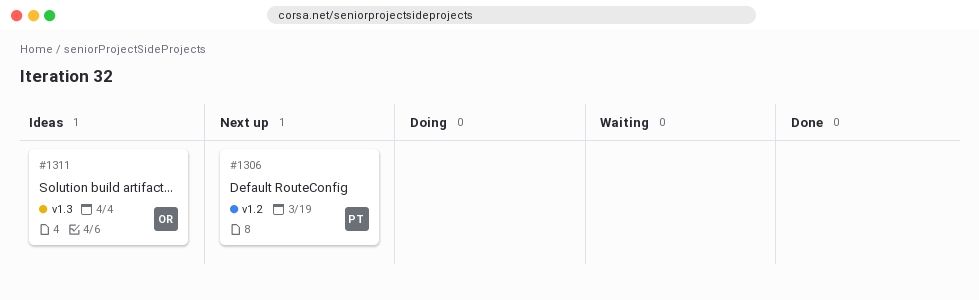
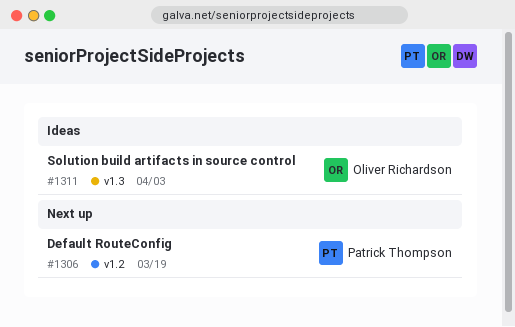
#1311, due: Apr 4 -> Apr 3

